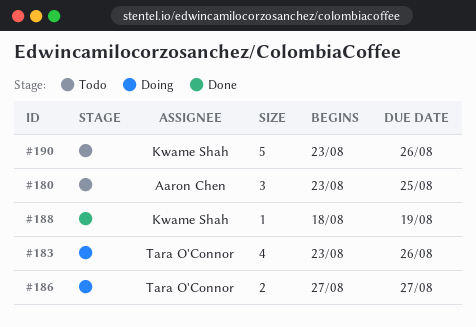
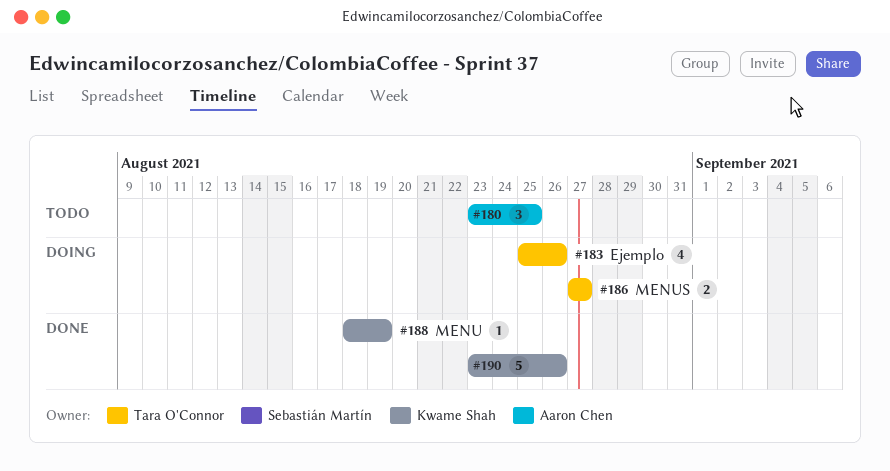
#183, start: Aug 23 -> Aug 25
#190, status: Todo -> Done

